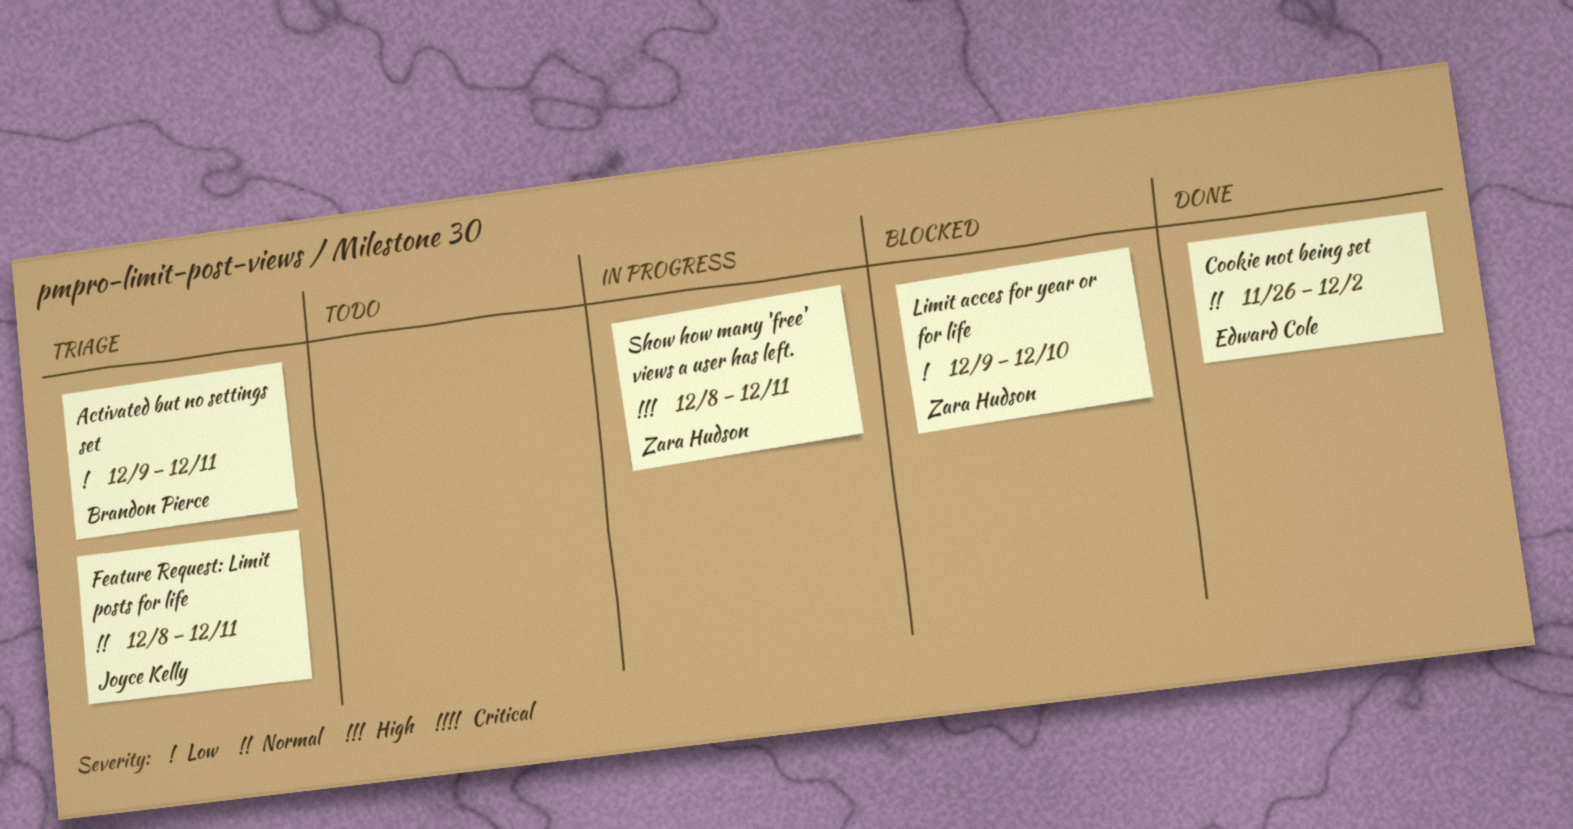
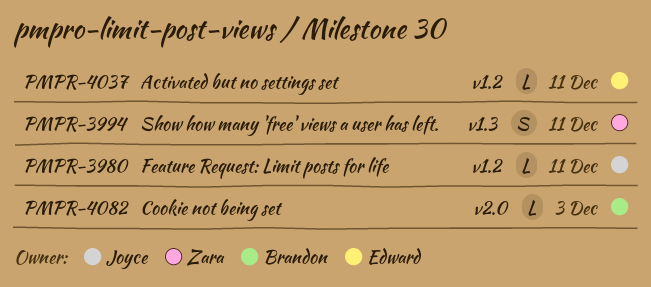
Activated but no settings set, owner: Brandon Pierce -> Edward Cole
Cookie not being set, owner: Edward Cole -> Brandon Pierce
Cookie not being set, due: Dec 2 -> Dec 3
Limit acces for year or for life: present -> none

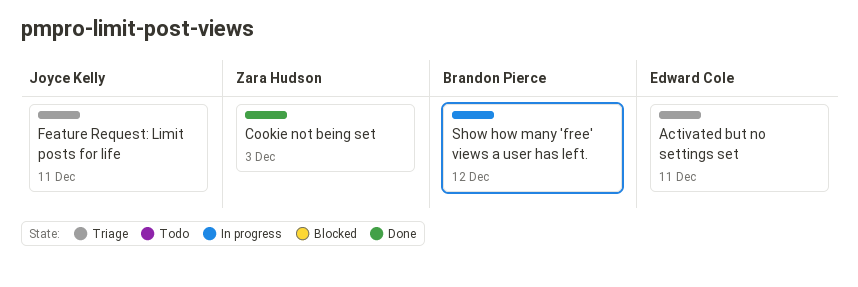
Cookie not being set, owner: Brandon Pierce -> Zara Hudson
Show how many 'free' views a user has left., owner: Zara Hudson -> Brandon Pierce
Show how many 'free' views a user has left., due: Dec 11 -> Dec 12

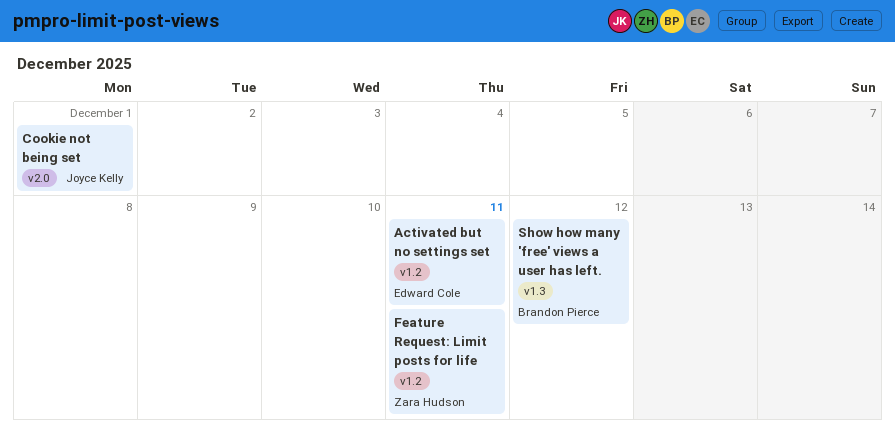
Cookie not being set, owner: Zara Hudson -> Joyce Kelly
Cookie not being set, due: Dec 3 -> Dec 1
Feature Request: Limit posts for life, owner: Joyce Kelly -> Zara Hudson

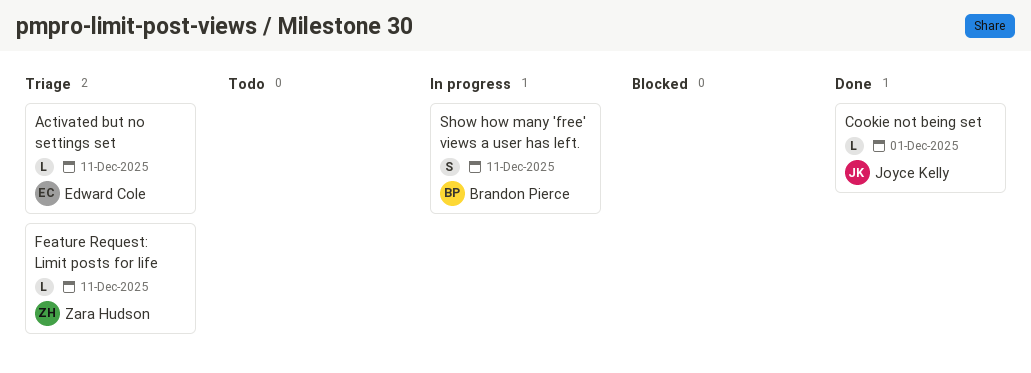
Show how many 'free' views a user has left., due: Dec 12 -> Dec 11

